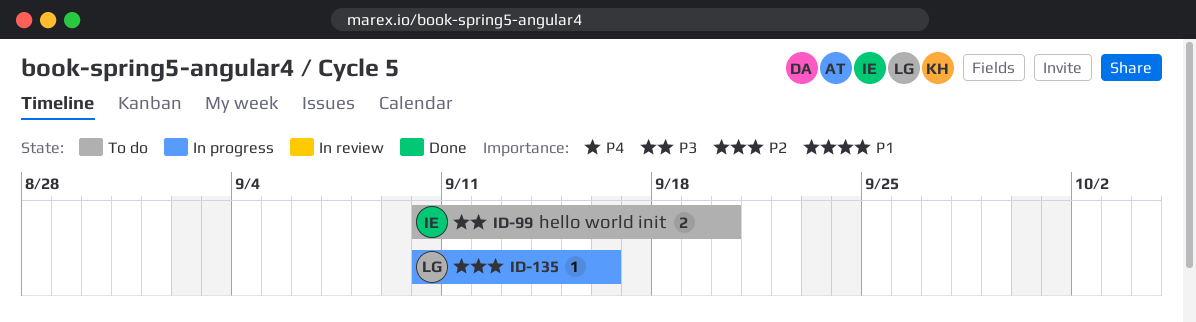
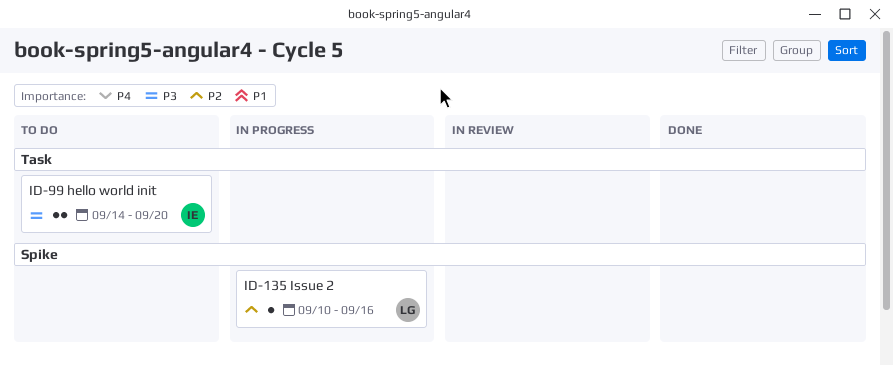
ID-99, start: Sep 10 -> Sep 14

